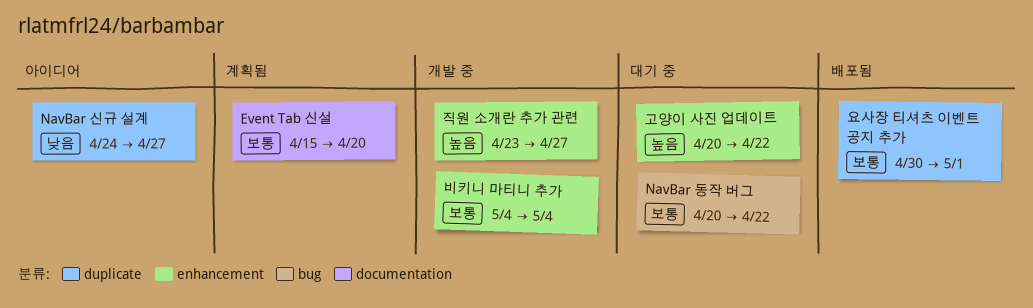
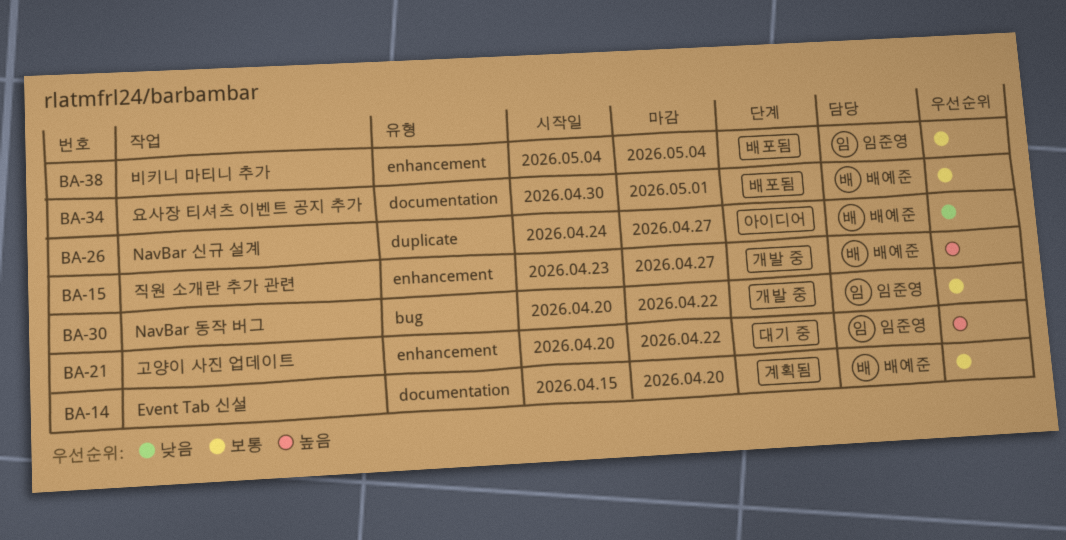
NavBar 동작 버그, status: 대기 중 -> 개발 중
비키니 마티니 추가, status: 개발 중 -> 배포됨
요사장 티셔츠 이벤트 공지 추가, label: duplicate -> documentation

